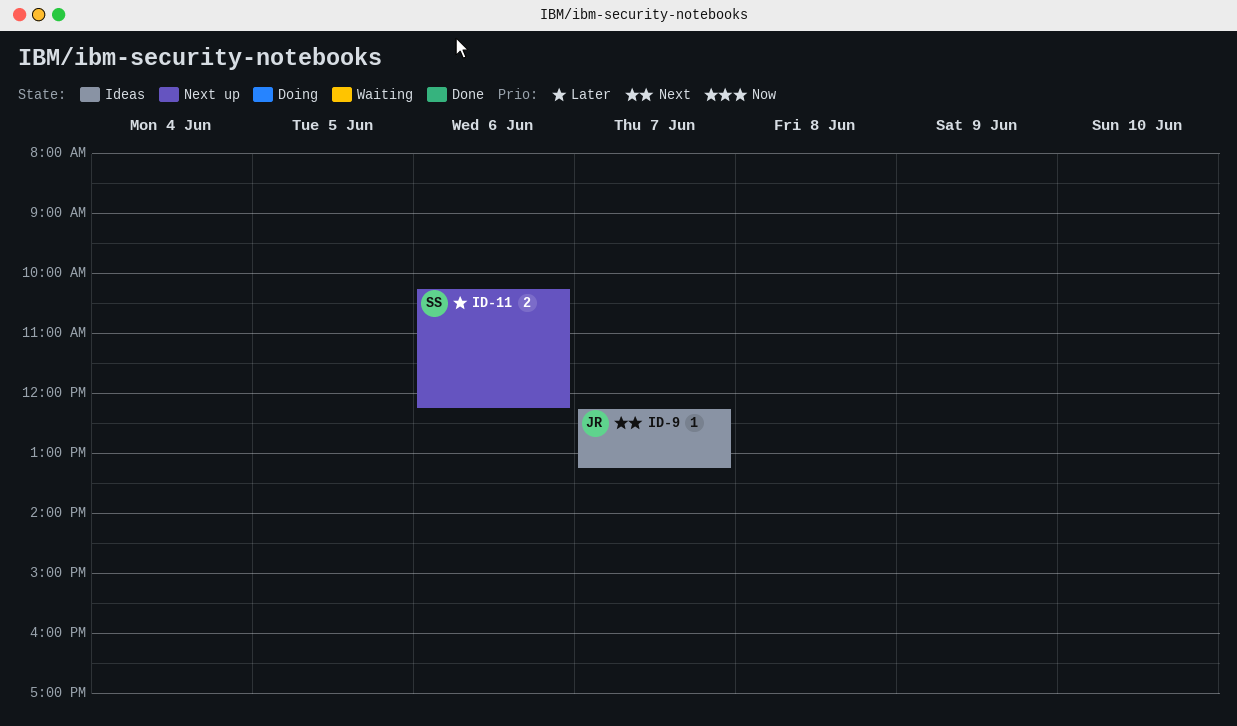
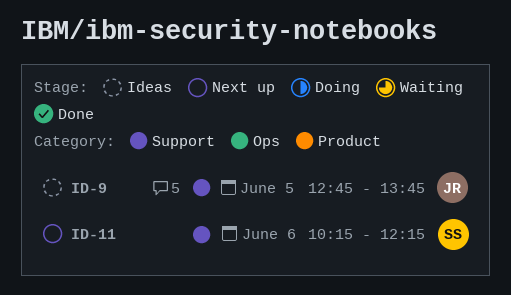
ID-9, day: Jun 7 -> Jun 5
ID-9, begins: 12:15 -> 12:45
ID-9, ends: 13:15 -> 13:45

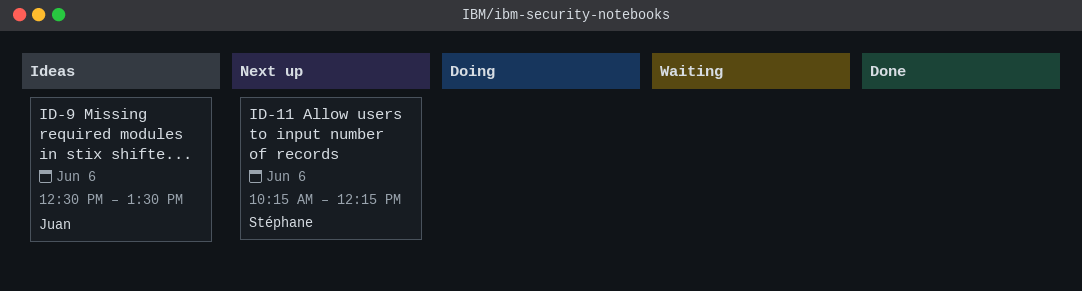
ID-9, day: Jun 5 -> Jun 6
ID-9, begins: 12:45 -> 12:30
ID-9, ends: 13:45 -> 13:30

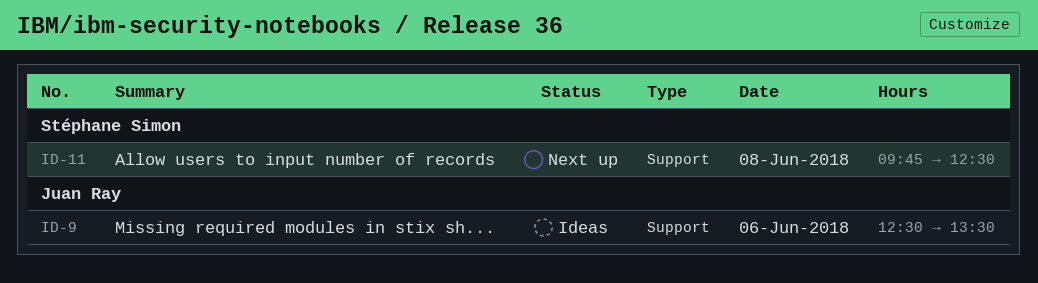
ID-11, day: Jun 6 -> Jun 8
ID-11, begins: 10:15 -> 09:45
ID-11, ends: 12:15 -> 12:30

